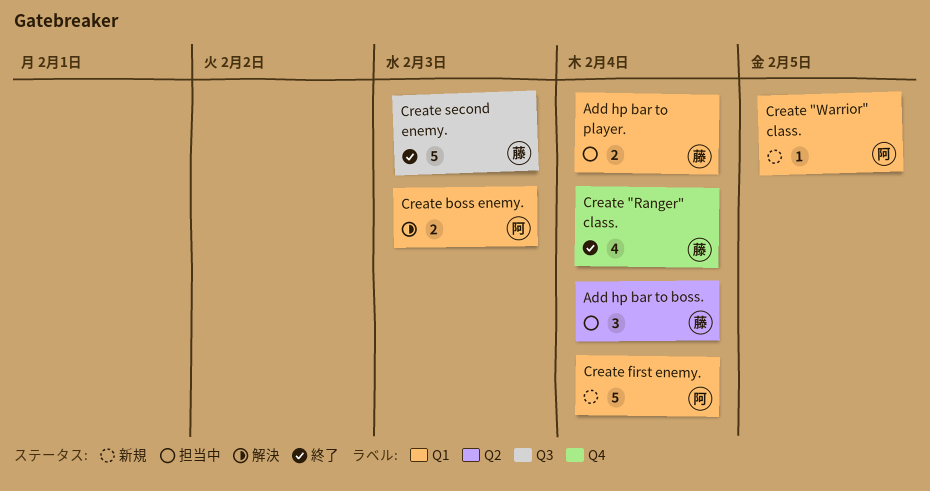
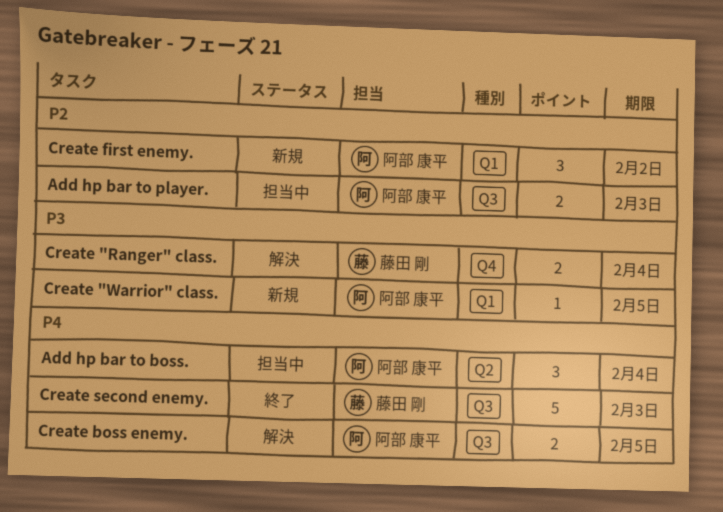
Add hp bar to boss., owner: 藤田 剛 -> 阿部 康平
Add hp bar to player., owner: 藤田 剛 -> 阿部 康平
Add hp bar to player., label: Q1 -> Q3
Add hp bar to player., due: Feb 4 -> Feb 3
Create "Ranger" class., status: 終了 -> 解決
Create "Ranger" class., estimate: 4 -> 2
Create boss enemy., label: Q1 -> Q3
Create boss enemy., due: Feb 3 -> Feb 5
Create first enemy., estimate: 5 -> 3
Create first enemy., due: Feb 4 -> Feb 2

